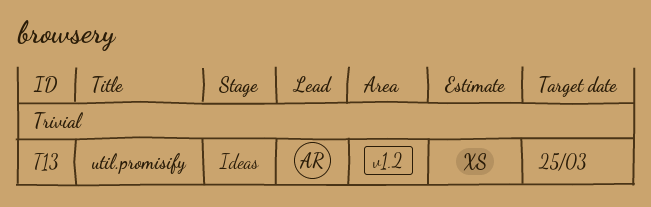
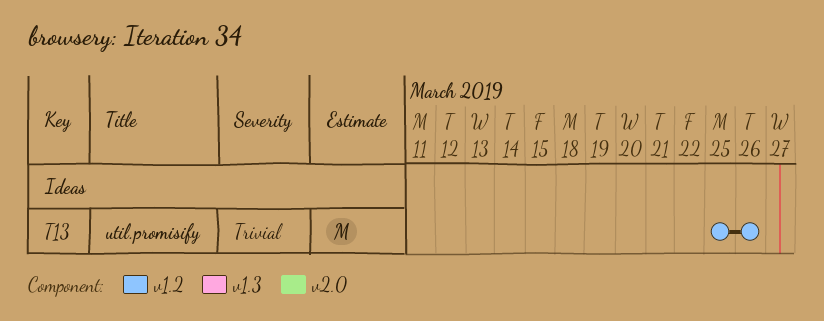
T13, estimate: XS -> M
T13, due: Mar 25 -> Mar 26

